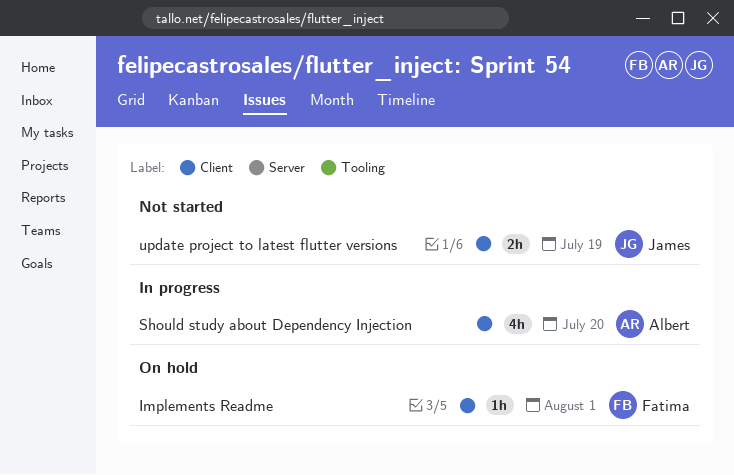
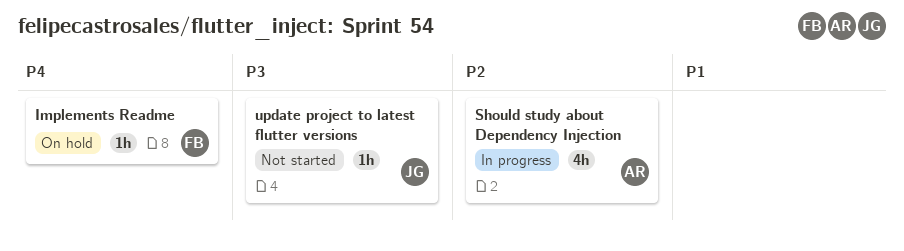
update project to latest flutter versions, estimate: 2h -> 1h

